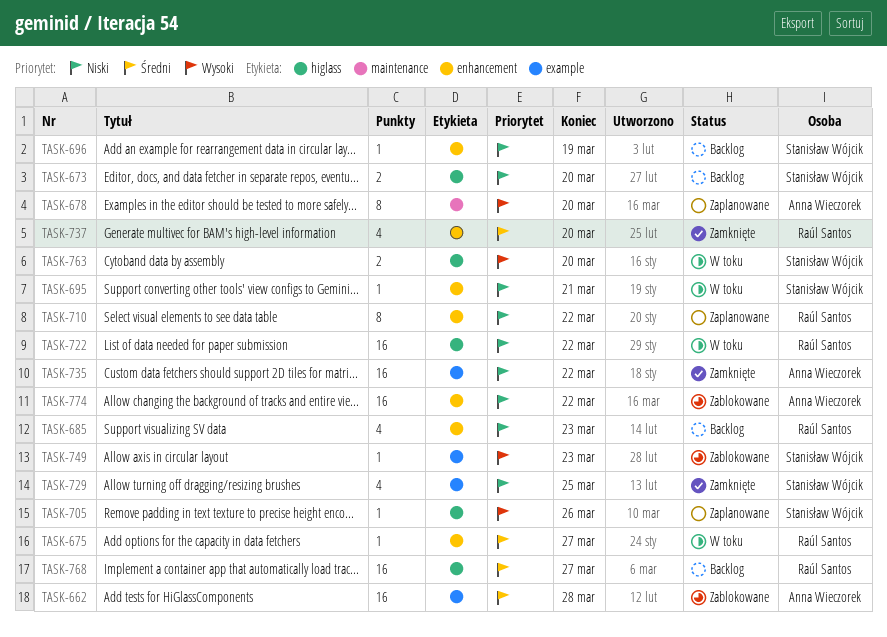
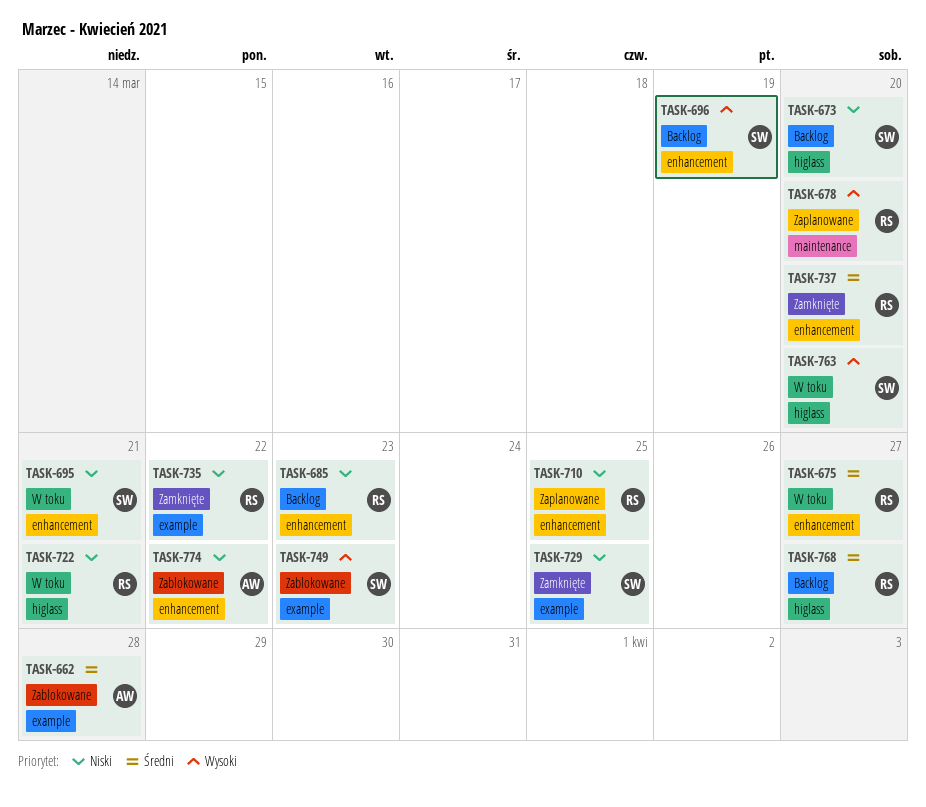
TASK-678, owner: Anna Wieczorek -> Raúl Santos
TASK-696, priority: Niski -> Wysoki
TASK-705: present -> none
TASK-710, due: Mar 22 -> Mar 25
TASK-722, due: Mar 22 -> Mar 21
TASK-735, owner: Anna Wieczorek -> Raúl Santos

